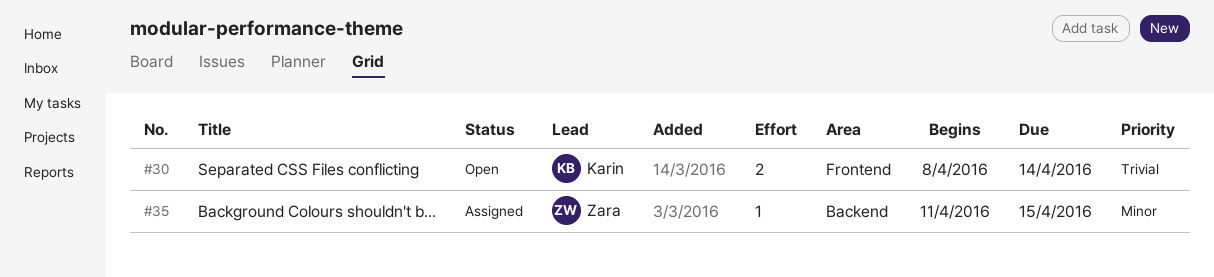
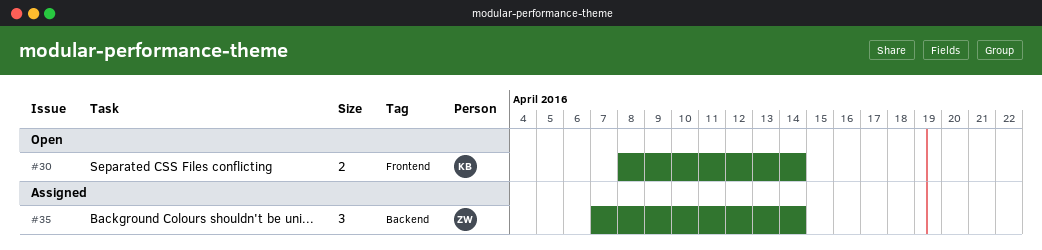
#35, estimate: 1 -> 3
#35, start: Apr 11 -> Apr 7
#35, due: Apr 15 -> Apr 14

